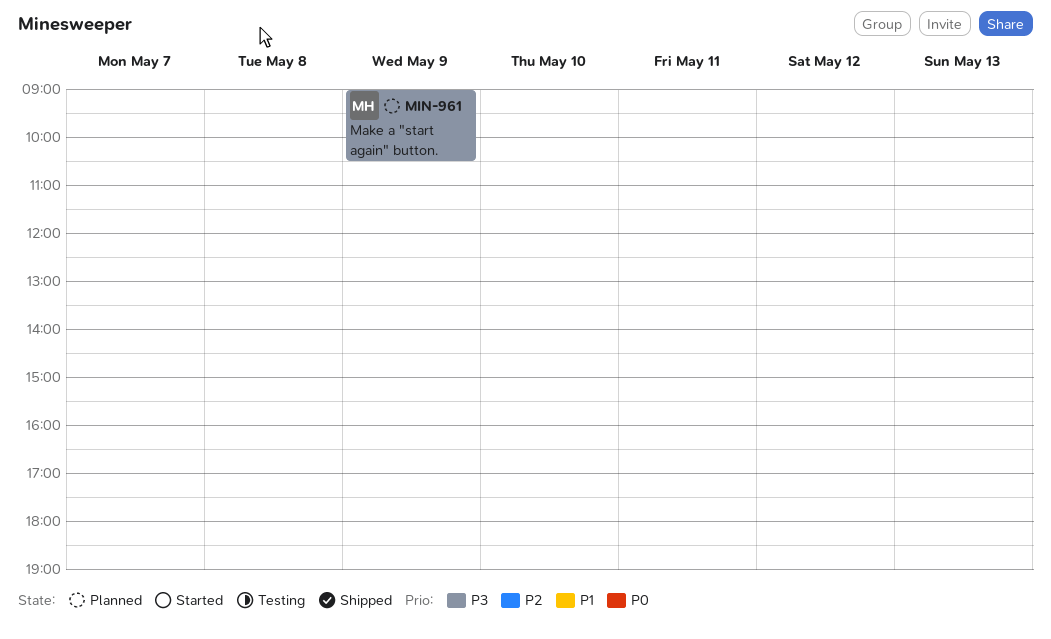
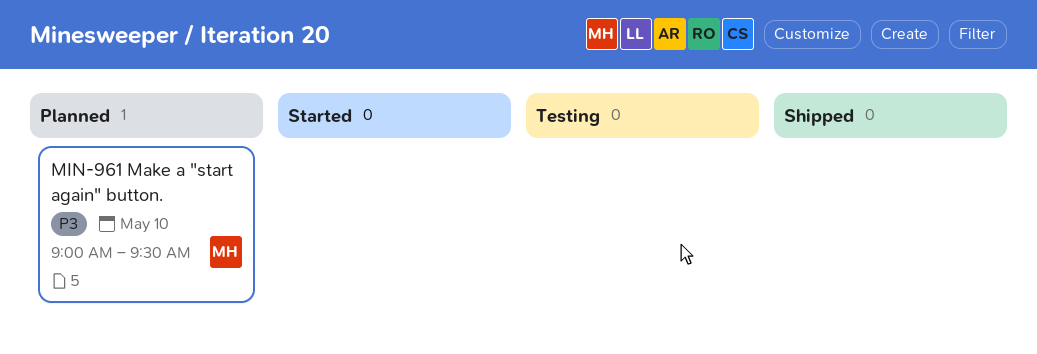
MIN-961, day: May 9 -> May 10
MIN-961, ends: 10:30 -> 09:30

